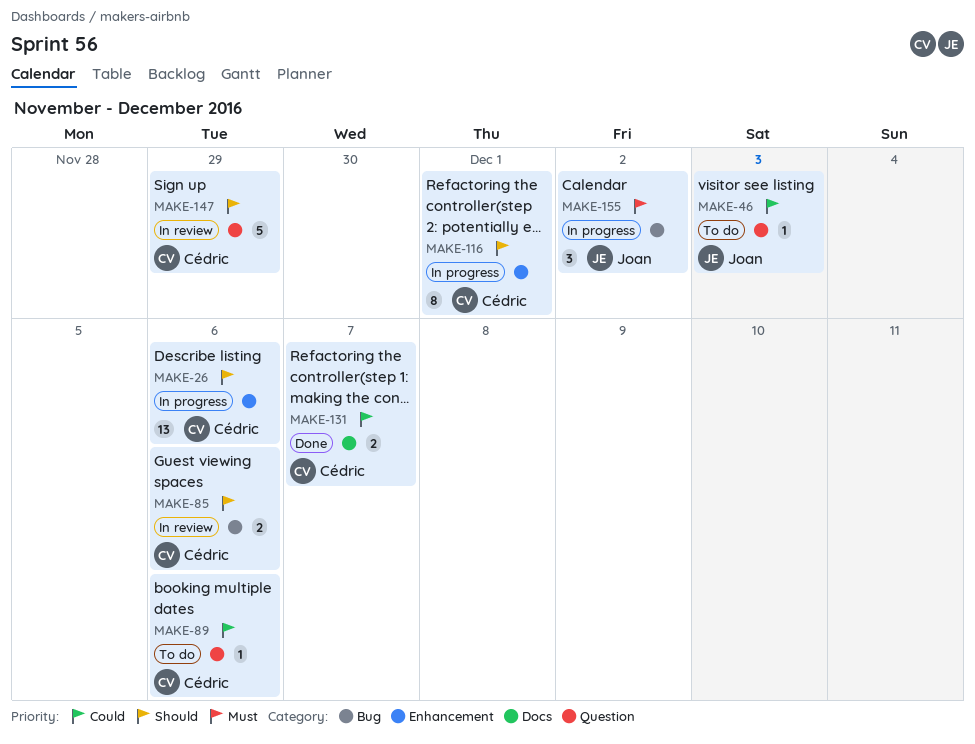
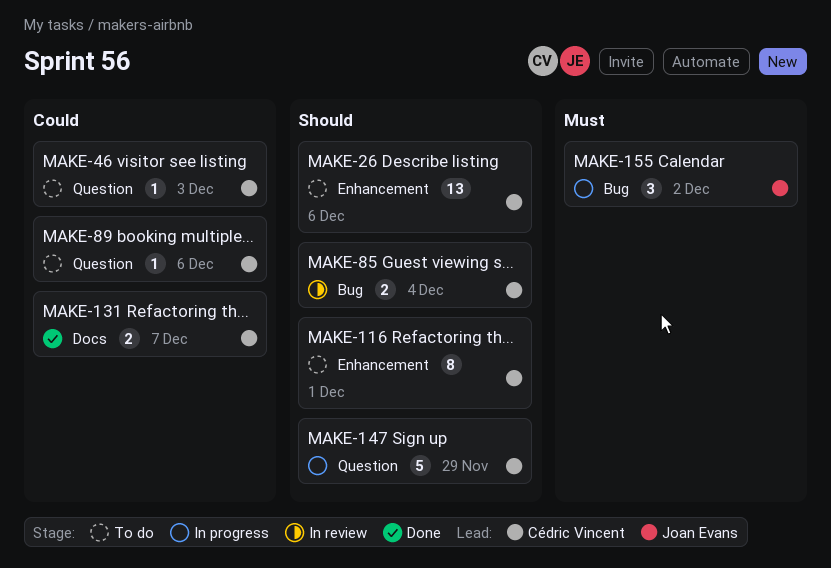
MAKE-26, status: In progress -> To do
MAKE-46, owner: Joan Evans -> Cédric Vincent
MAKE-85, due: Dec 6 -> Dec 4
MAKE-116, status: In progress -> To do
MAKE-147, status: In review -> In progress

